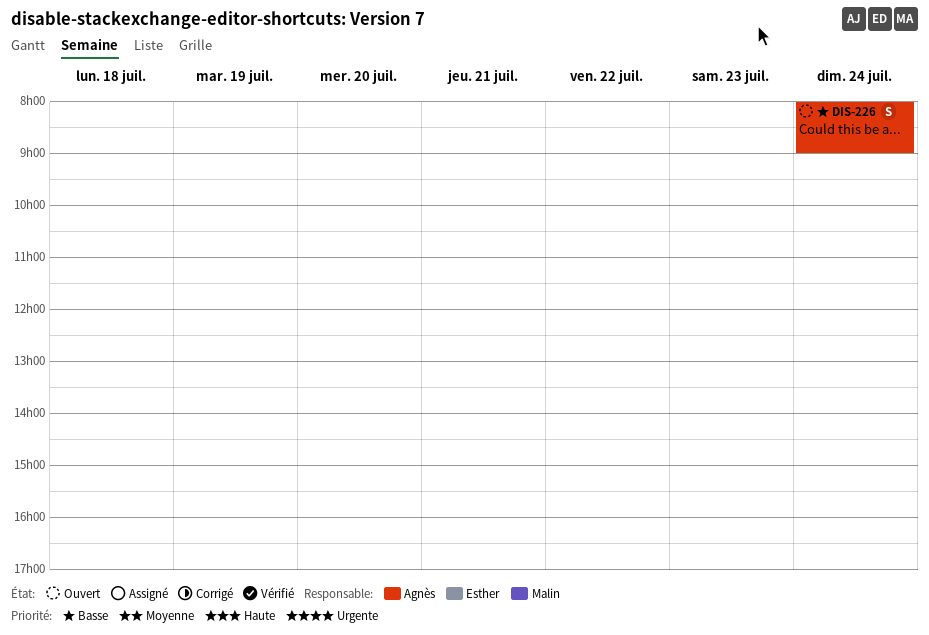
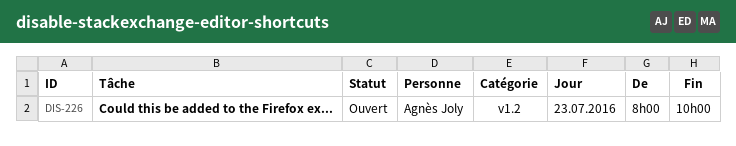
DIS-226, day: Jul 24 -> Jul 23
DIS-226, ends: 09:00 -> 10:00

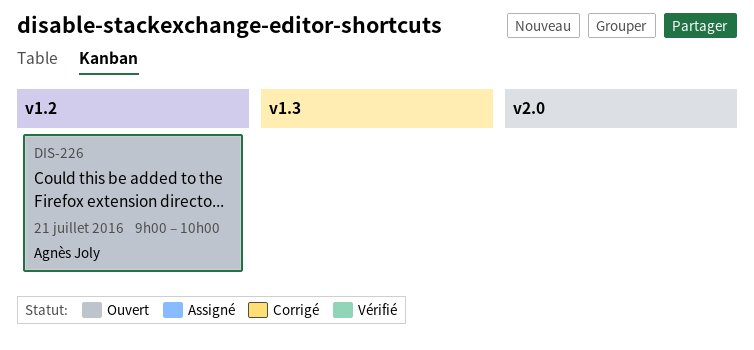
DIS-226, day: Jul 23 -> Jul 21
DIS-226, begins: 08:00 -> 09:00

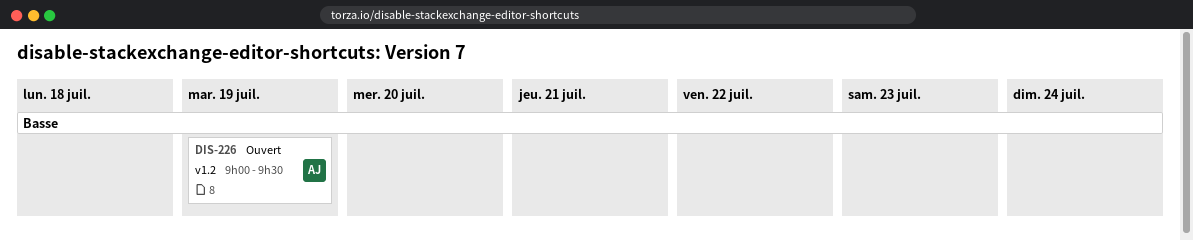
DIS-226, day: Jul 21 -> Jul 19
DIS-226, ends: 10:00 -> 09:30

